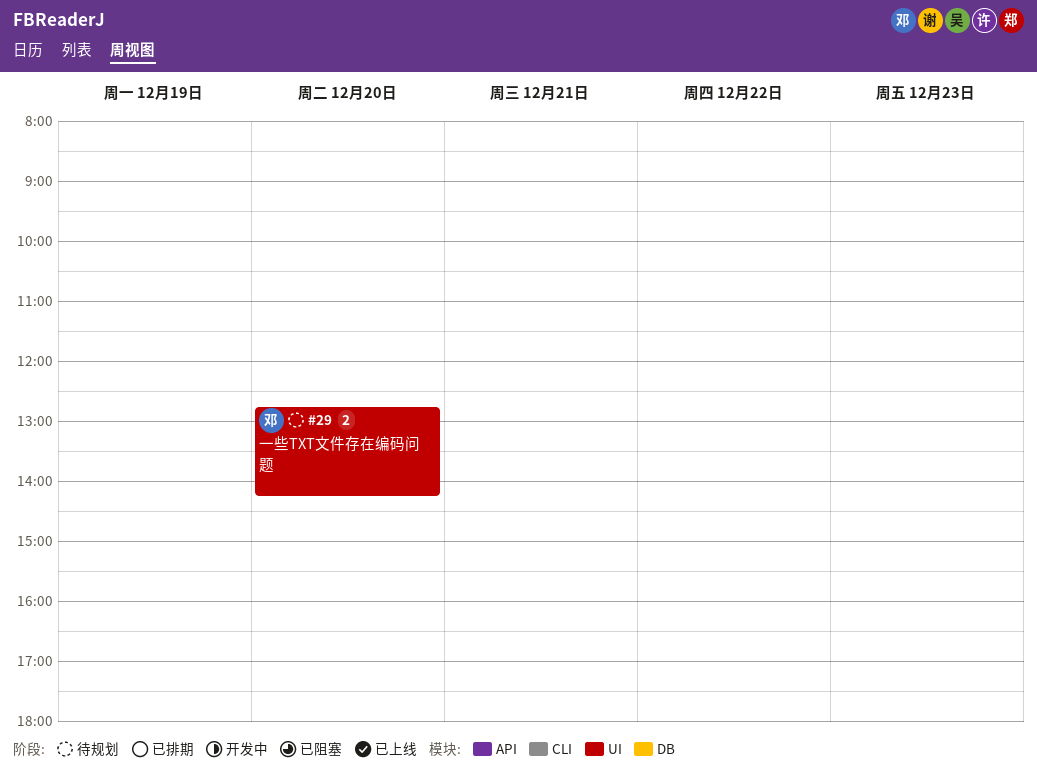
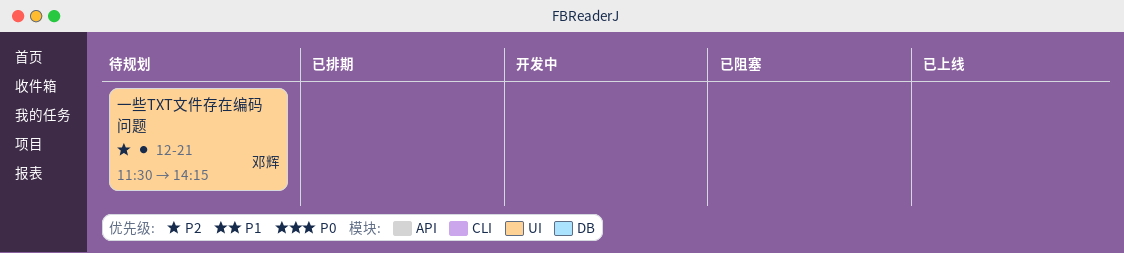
一些TXT文件存在编码问题, estimate: 2 -> 1
一些TXT文件存在编码问题, day: Dec 20 -> Dec 21
一些TXT文件存在编码问题, begins: 12:45 -> 11:30

